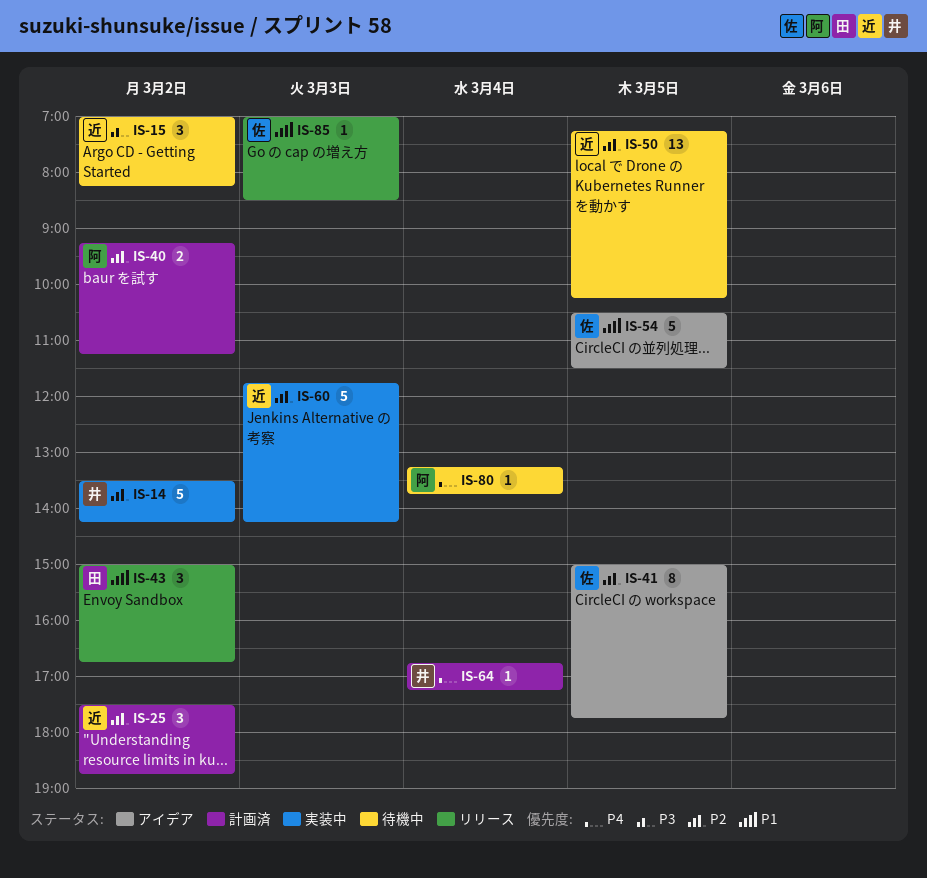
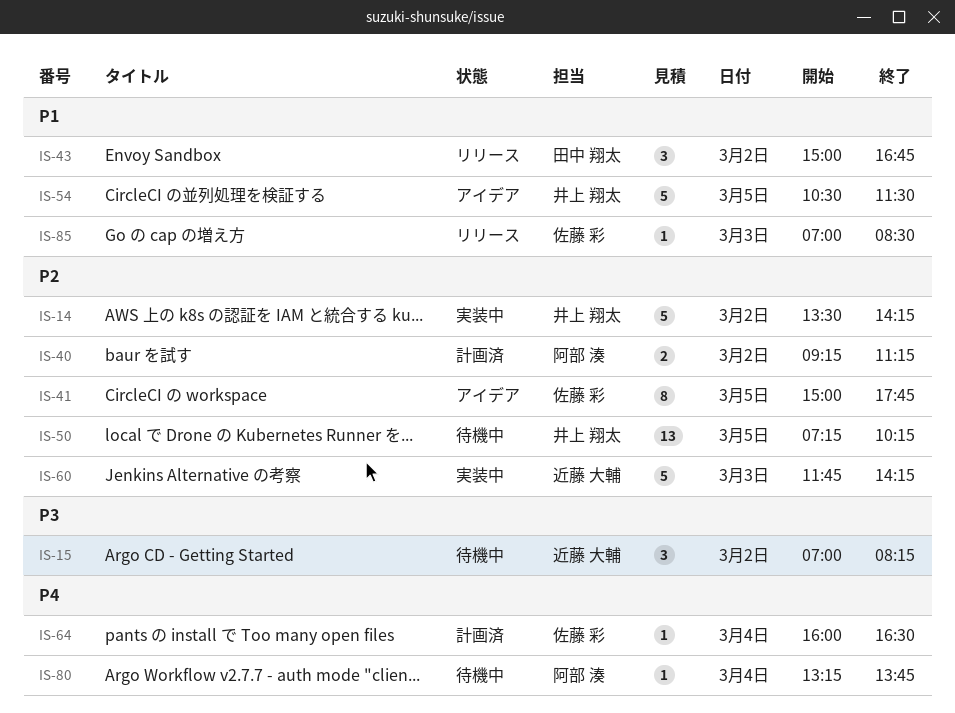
IS-25: present -> none
IS-50, owner: 近藤 大輔 -> 井上 翔太
IS-54, owner: 佐藤 彩 -> 井上 翔太
IS-64, owner: 井上 翔太 -> 佐藤 彩
IS-64, begins: 16:45 -> 16:00
IS-64, ends: 17:15 -> 16:30

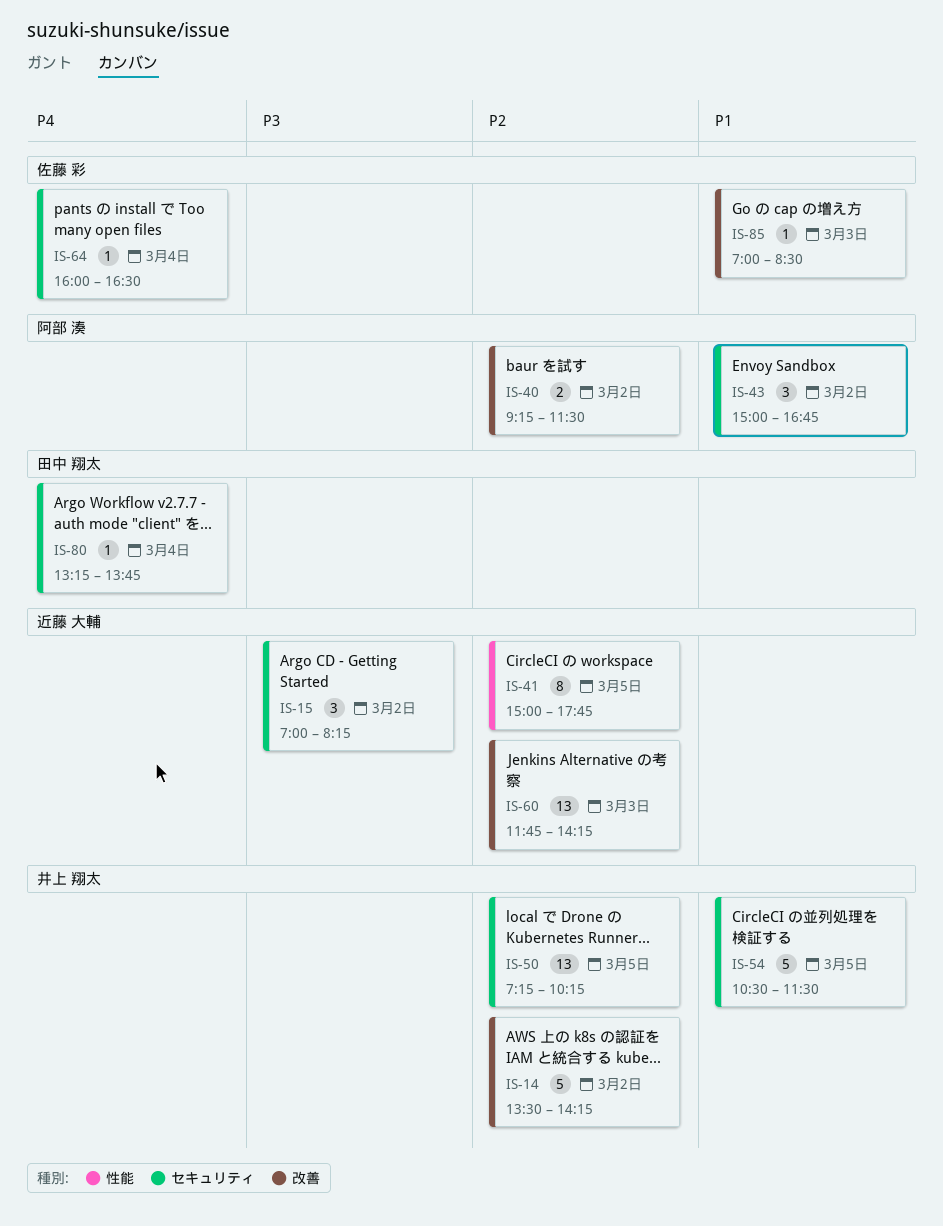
IS-40, ends: 11:15 -> 11:30
IS-41, owner: 佐藤 彩 -> 近藤 大輔
IS-43, owner: 田中 翔太 -> 阿部 湊
IS-60, estimate: 5 -> 13
IS-80, owner: 阿部 湊 -> 田中 翔太

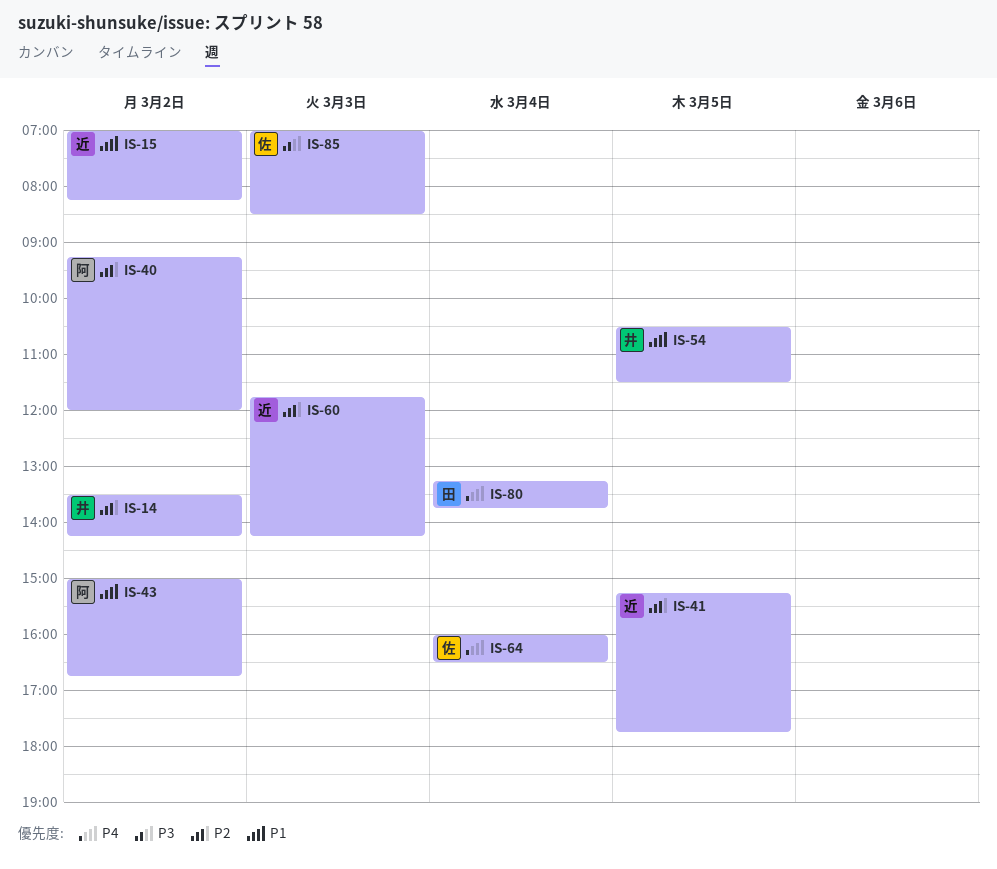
IS-15, priority: P3 -> P1
IS-40, ends: 11:30 -> 12:00
IS-41, begins: 15:00 -> 15:15
IS-50: present -> none
IS-85, priority: P1 -> P3

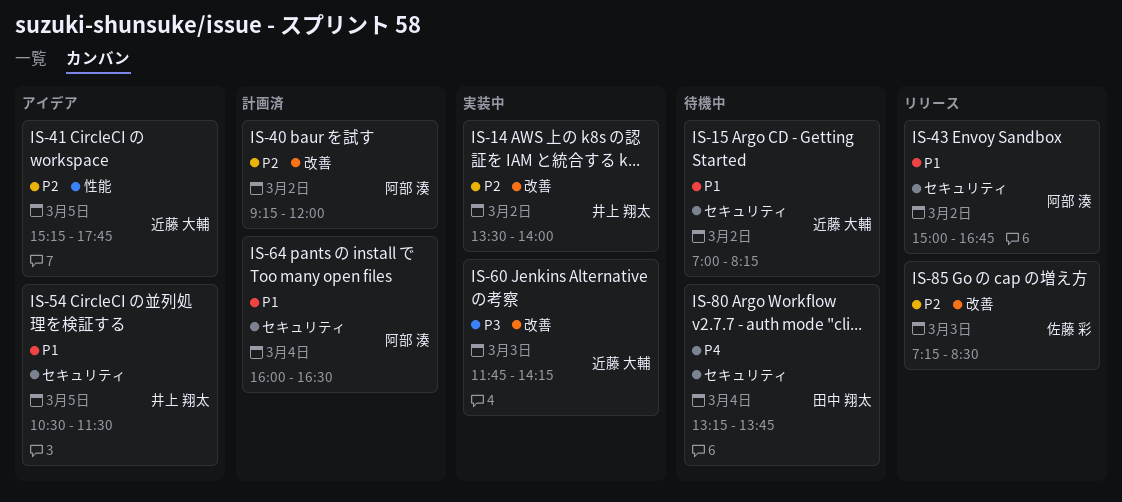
IS-14, ends: 14:15 -> 14:00
IS-60, priority: P2 -> P3
IS-64, owner: 佐藤 彩 -> 阿部 湊
IS-64, priority: P4 -> P1
IS-85, priority: P3 -> P2
IS-85, begins: 07:00 -> 07:15

